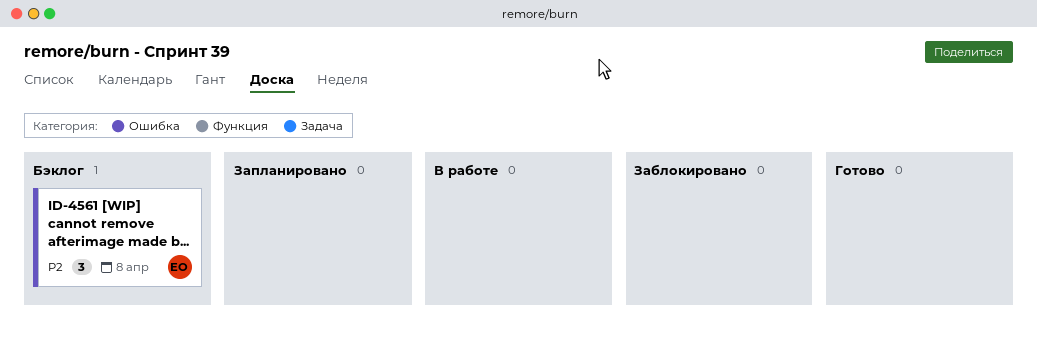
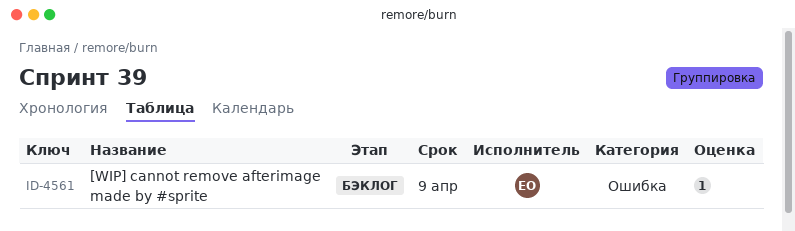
ID-4561, estimate: 3 -> 1
ID-4561, due: Apr 8 -> Apr 9

